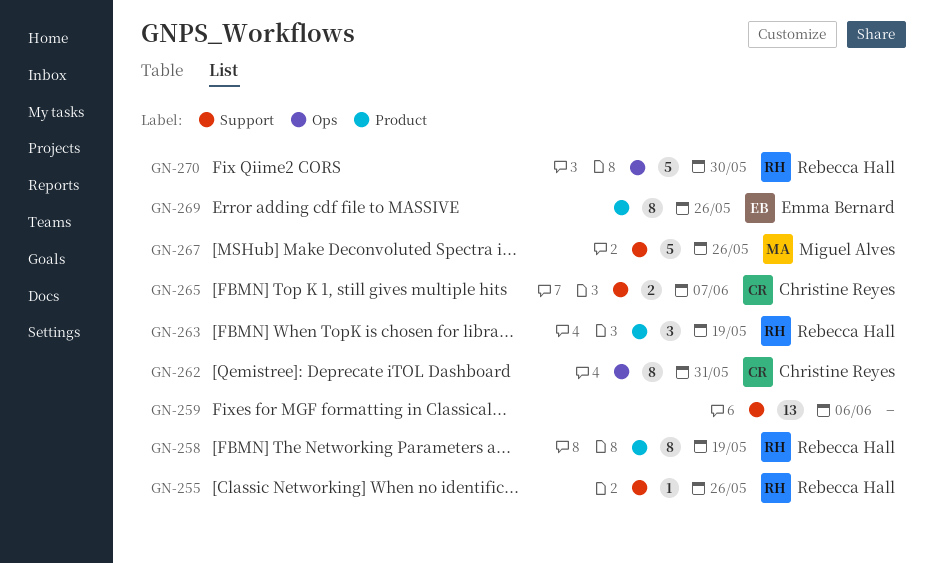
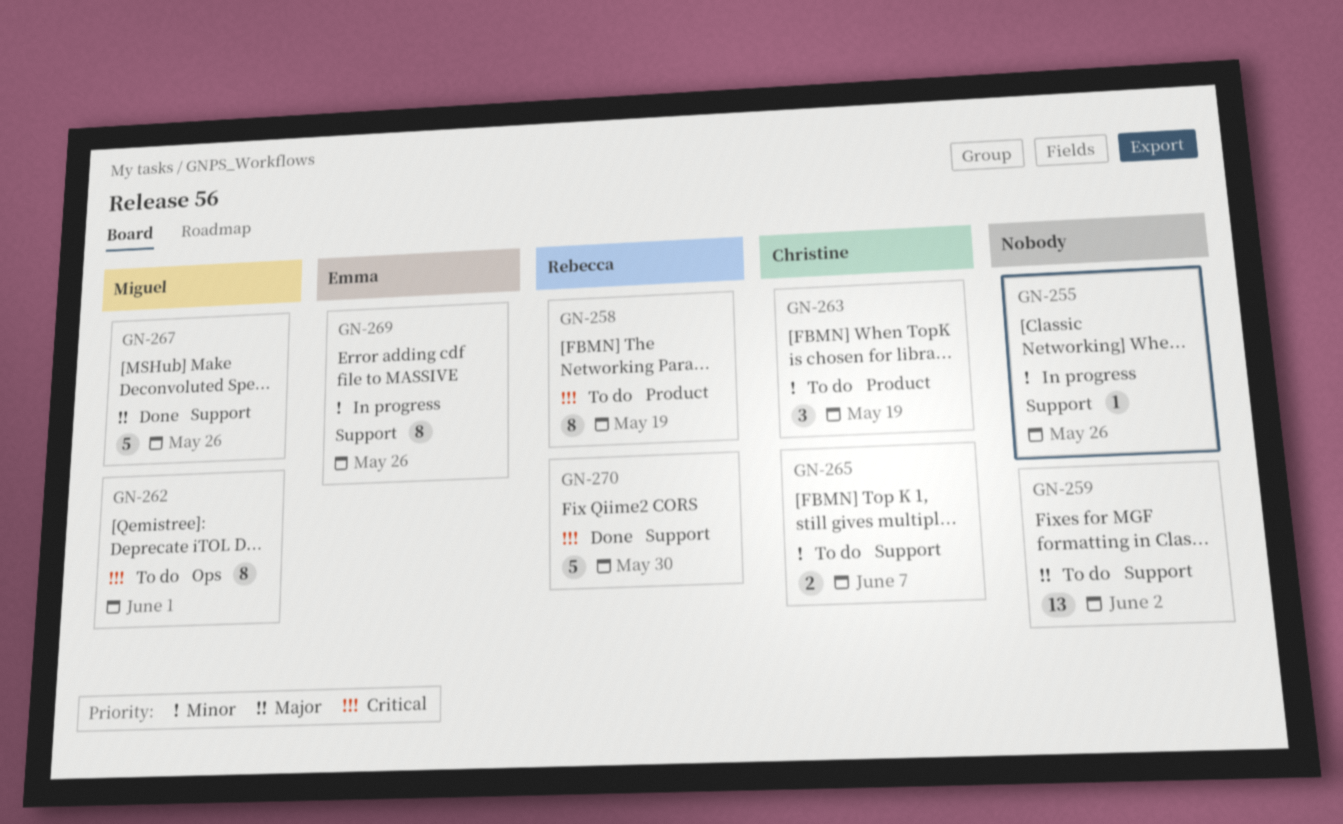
GN-255, owner: Rebecca Hall -> none
GN-259, due: Jun 6 -> Jun 2
GN-262, owner: Christine Reyes -> Miguel Alves
GN-262, due: May 31 -> Jun 1
GN-263, owner: Rebecca Hall -> Christine Reyes
GN-269, label: Product -> Support
GN-270, label: Ops -> Support

